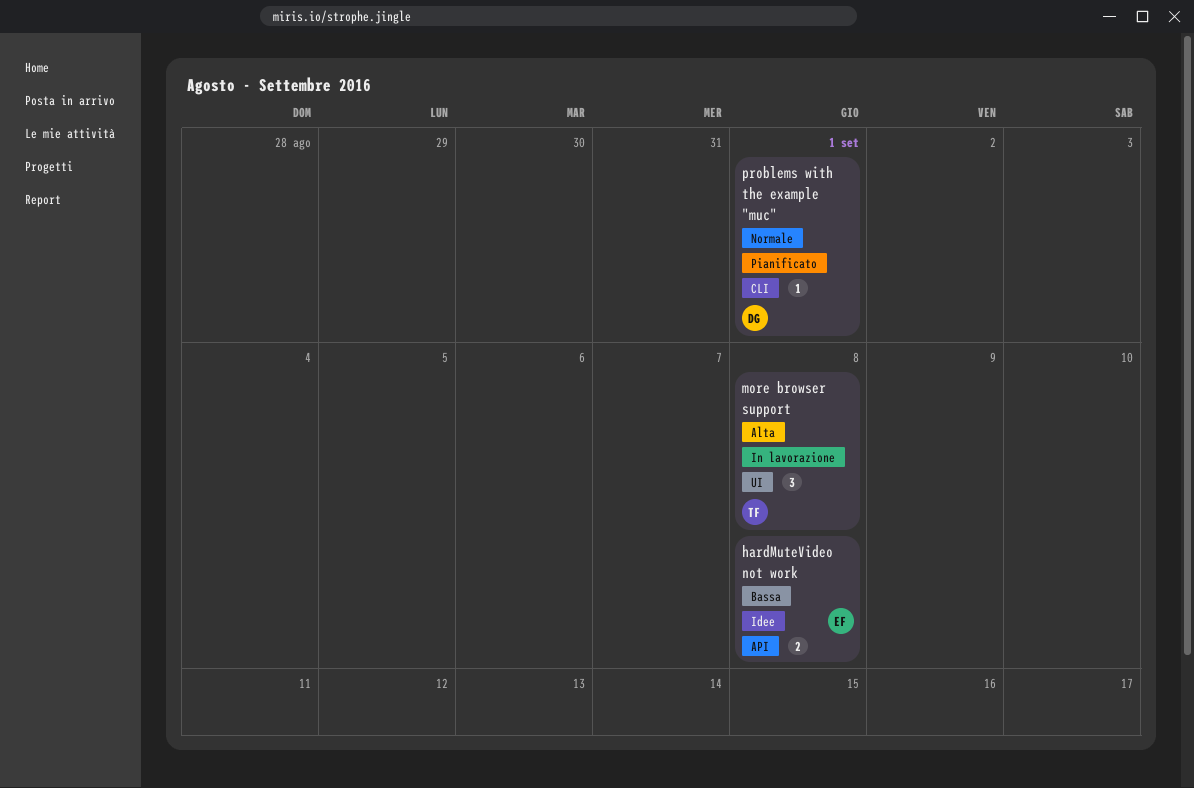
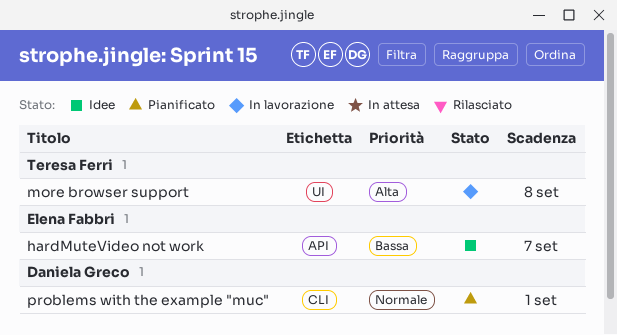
hardMuteVideo not work, due: Sep 8 -> Sep 7

